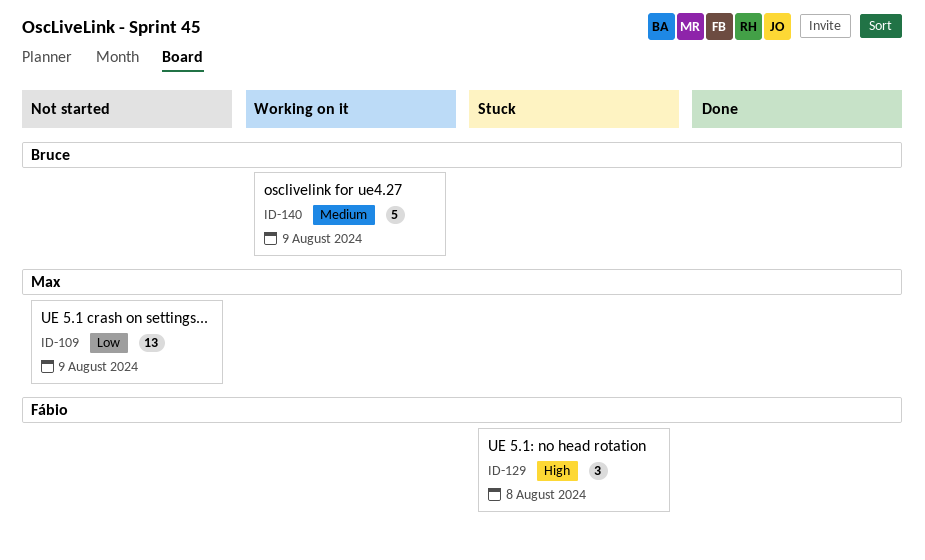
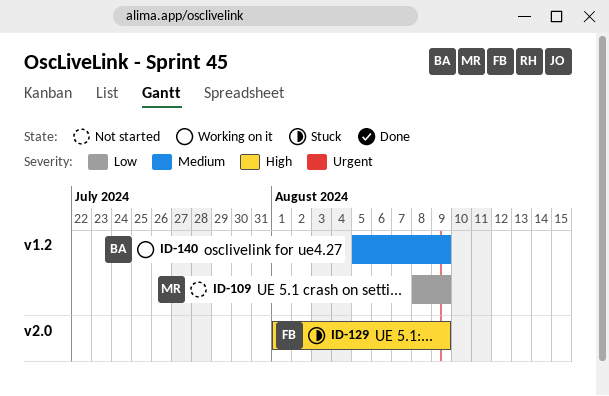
ID-129, due: Aug 8 -> Aug 9

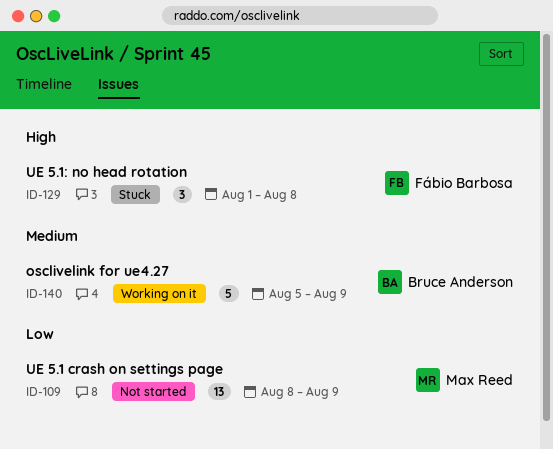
ID-129, due: Aug 9 -> Aug 8

